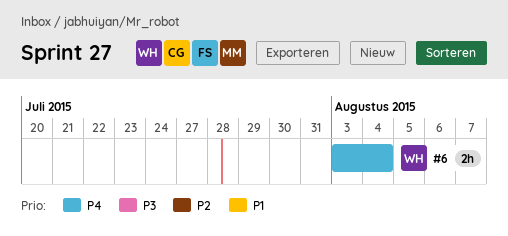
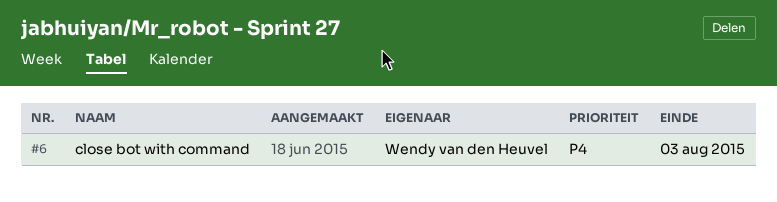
#6, due: Aug 4 -> Aug 3

